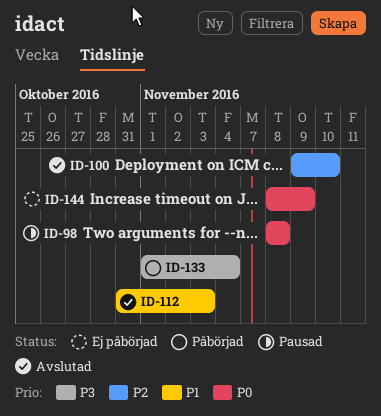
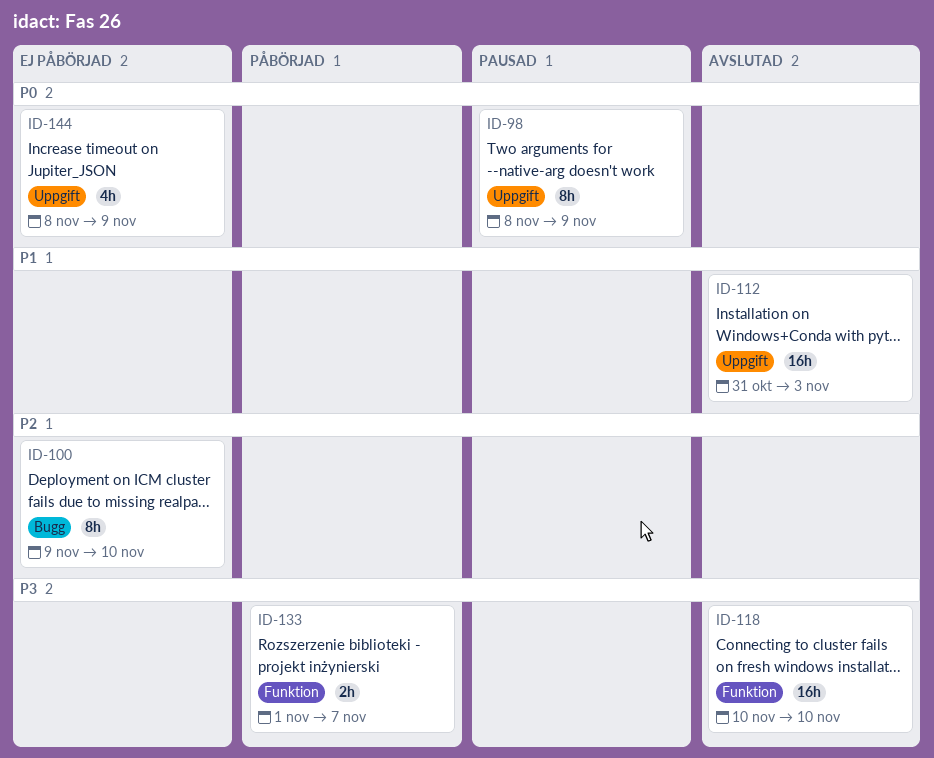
ID-98, due: Nov 8 -> Nov 9
ID-100, status: Avslutad -> Ej påbörjad
ID-118: none -> present
ID-133, due: Nov 4 -> Nov 7

